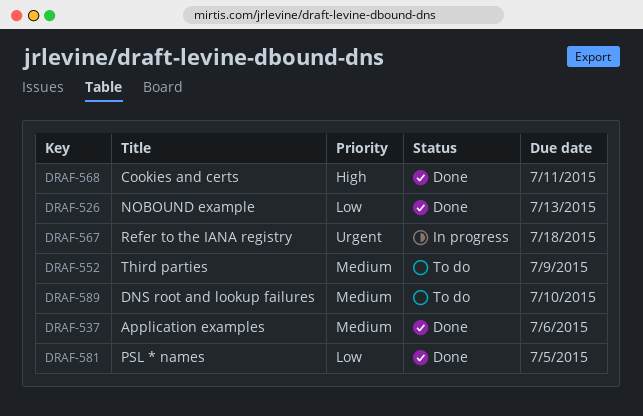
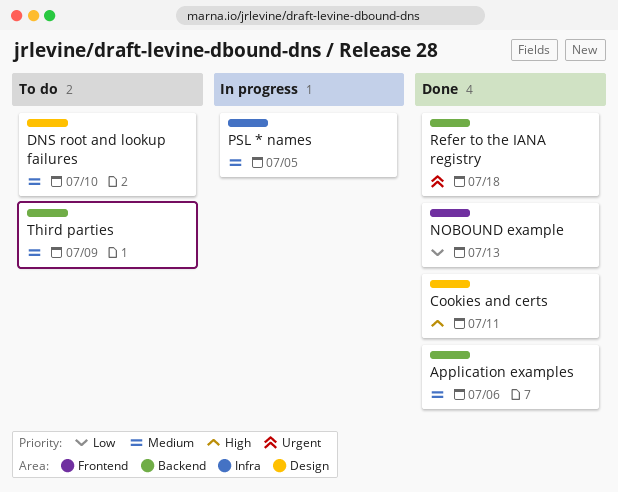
PSL * names, status: Done -> In progress
PSL * names, priority: Low -> Medium
Refer to the IANA registry, status: In progress -> Done

